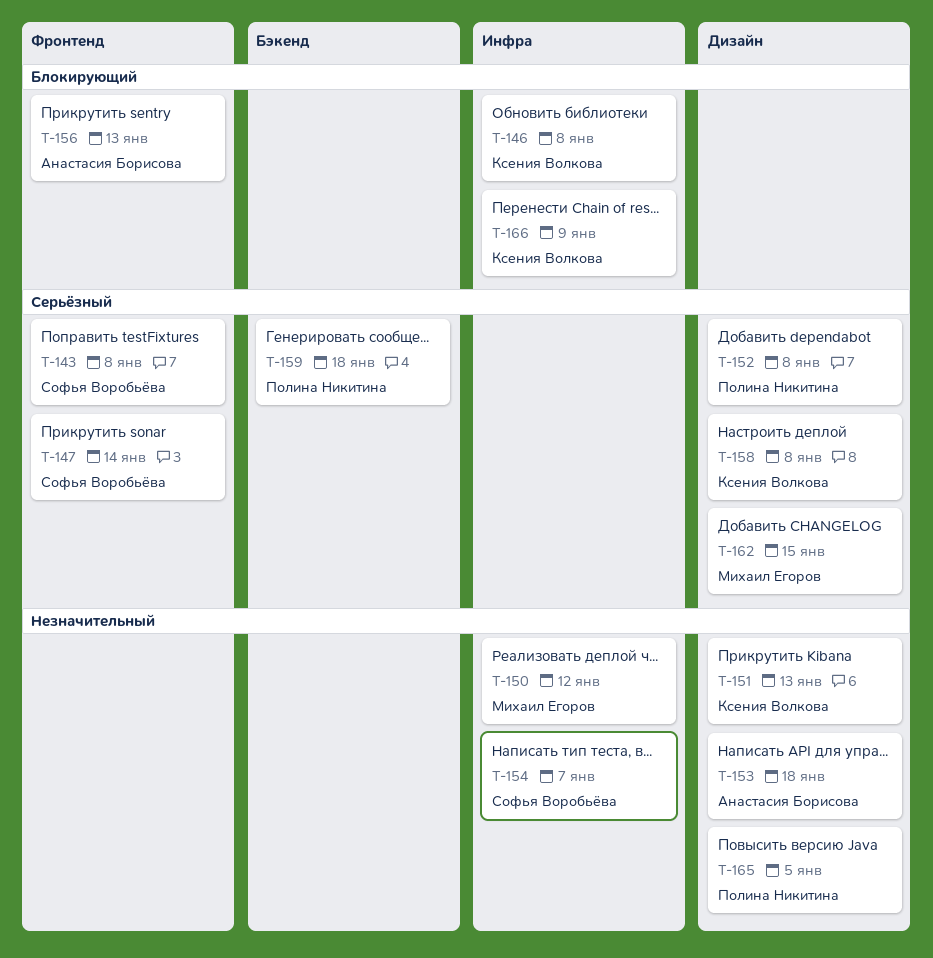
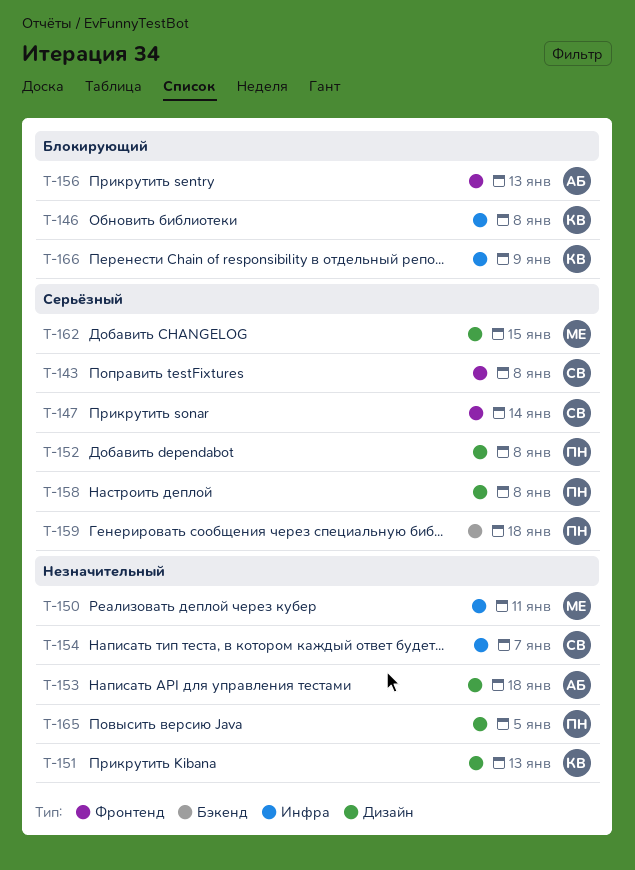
T-150, due: Jan 12 -> Jan 11
T-158, owner: Ксения Волкова -> Полина Никитина

